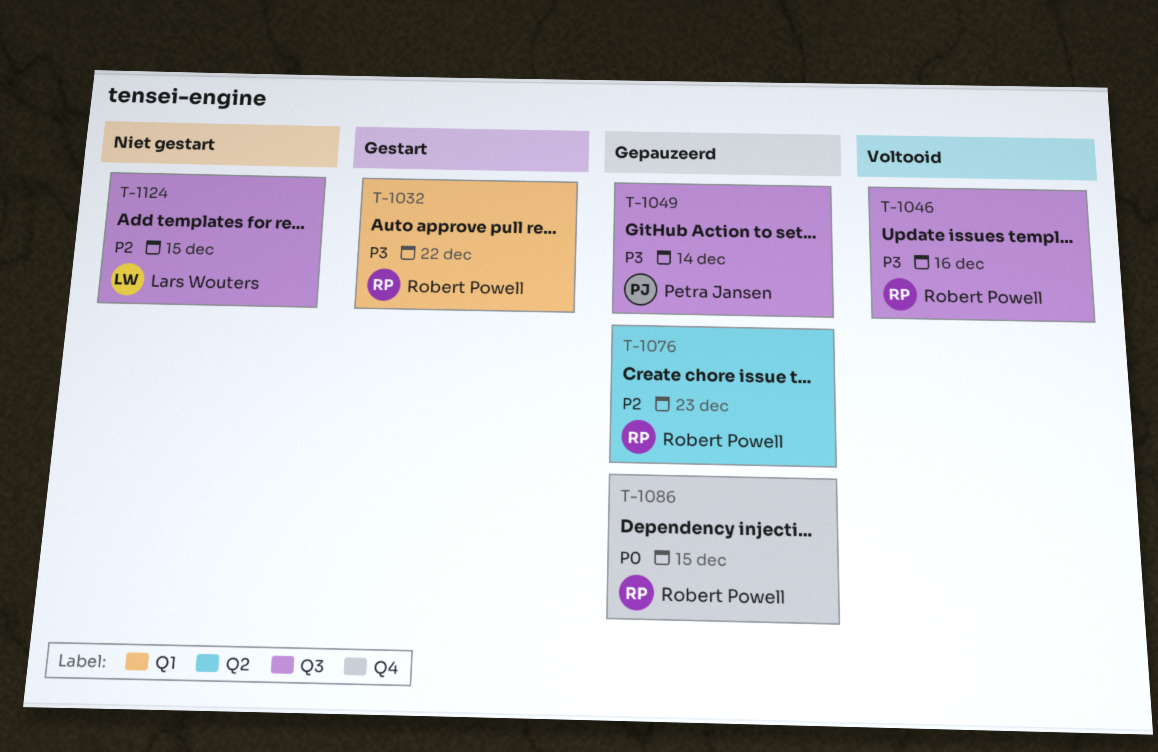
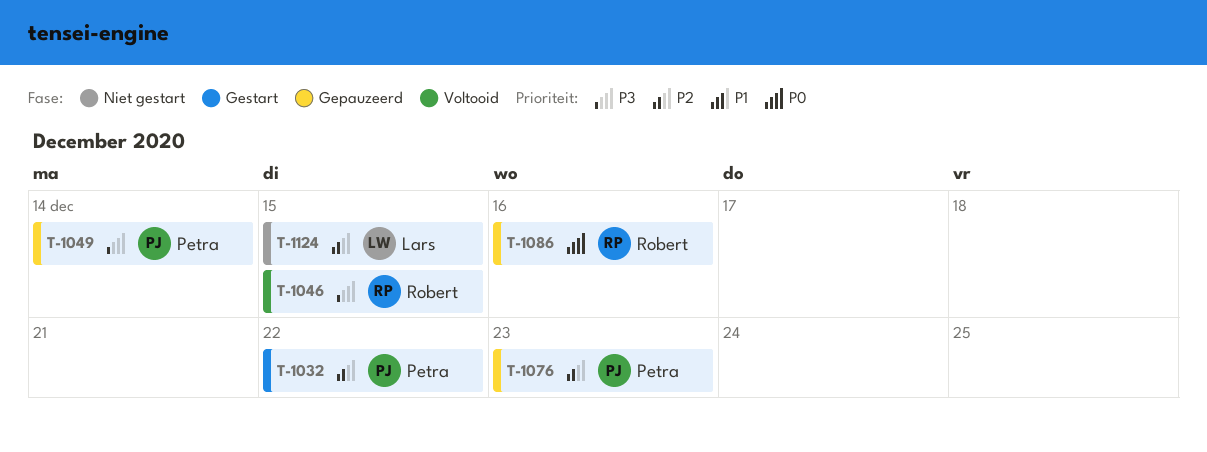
T-1032, owner: Robert Powell -> Petra Jansen
T-1032, priority: P3 -> P2
T-1046, due: Dec 16 -> Dec 15
T-1076, owner: Robert Powell -> Petra Jansen
T-1086, due: Dec 15 -> Dec 16

